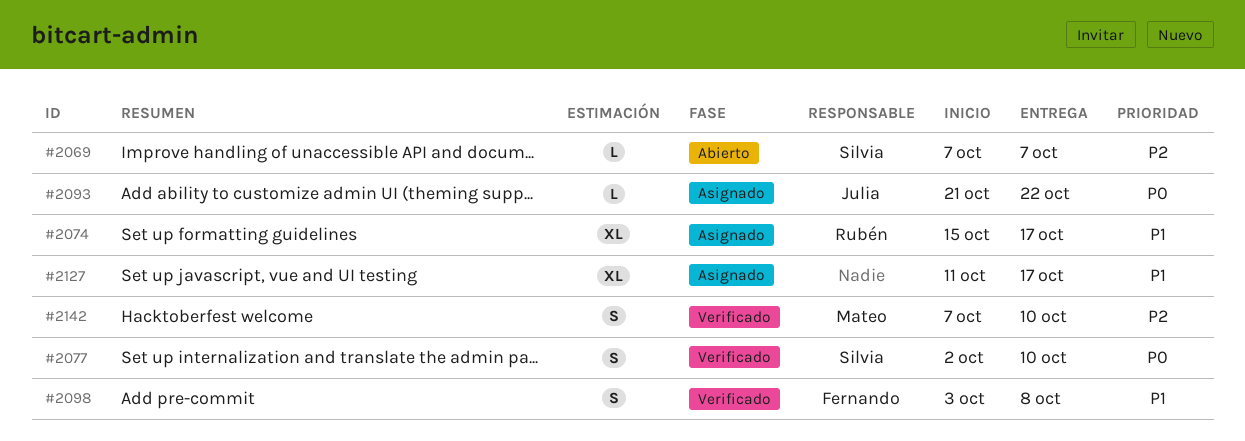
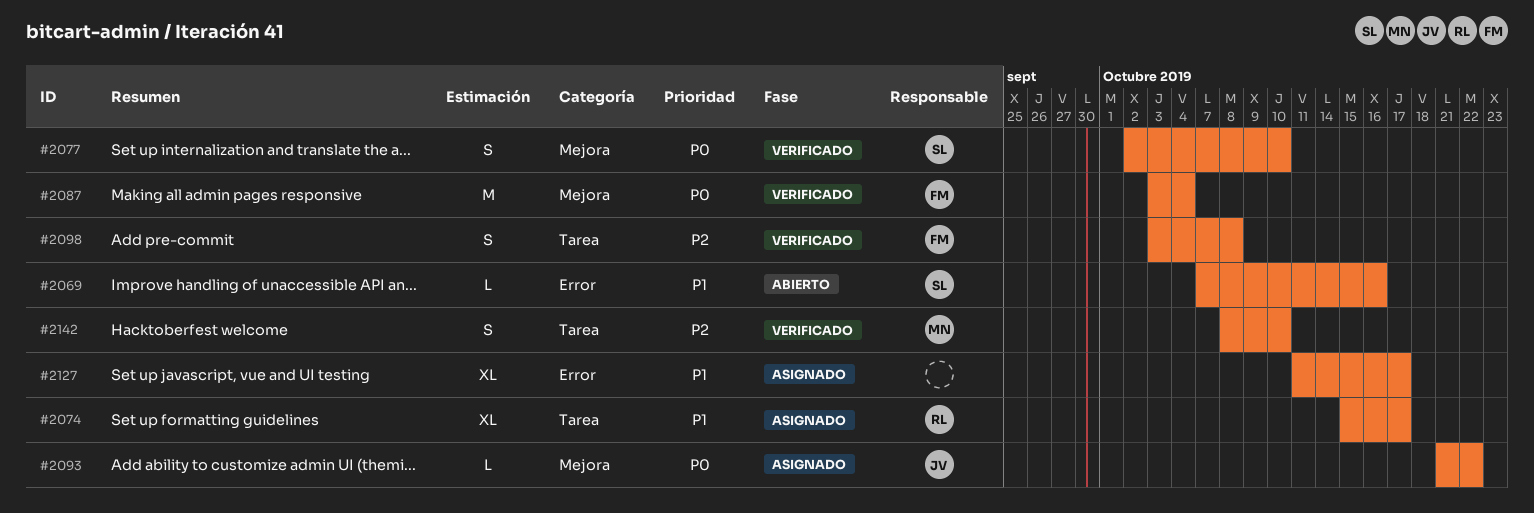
#2069, priority: P2 -> P1
#2069, due: Oct 7 -> Oct 16
#2087: none -> present
#2098, priority: P1 -> P2
#2142, start: Oct 7 -> Oct 8

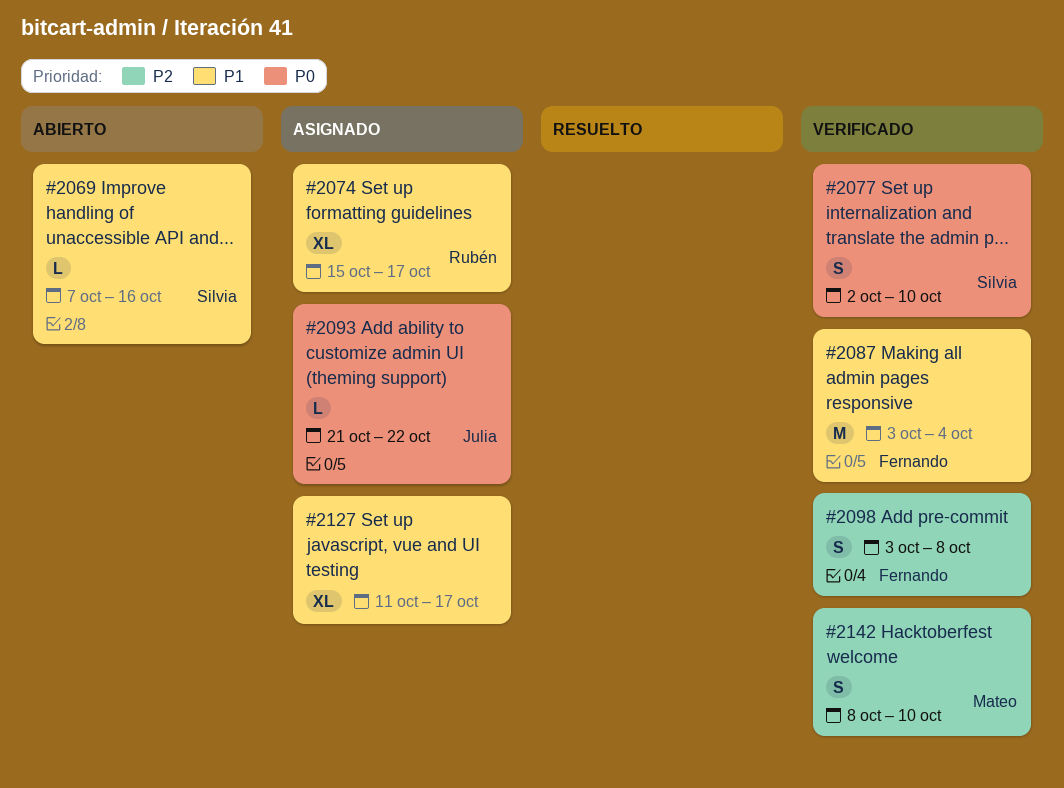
#2087, priority: P0 -> P1

